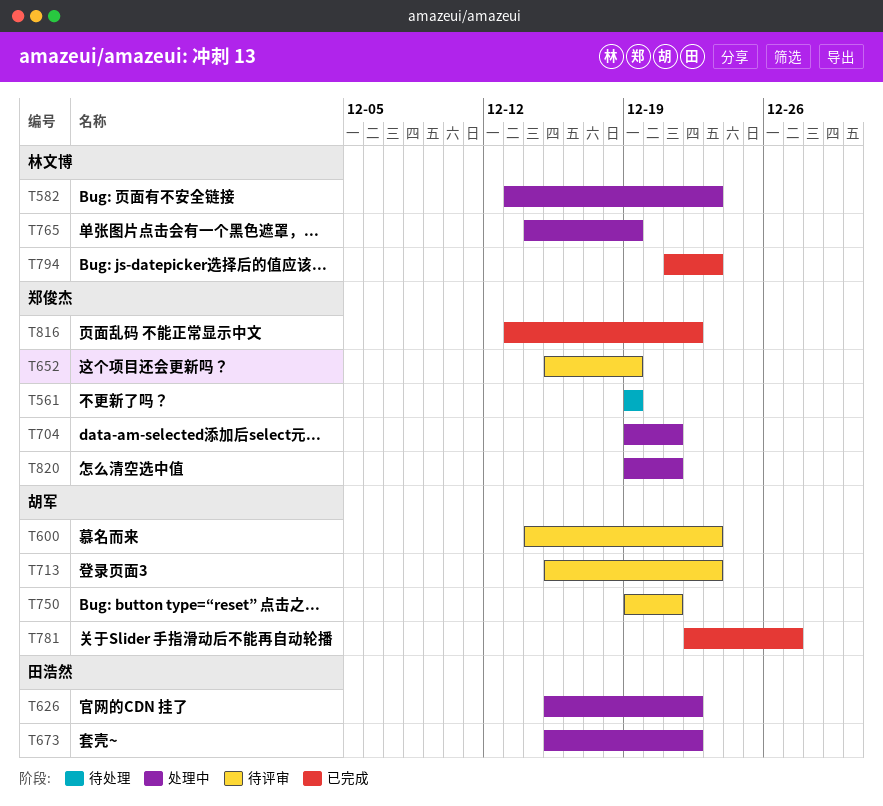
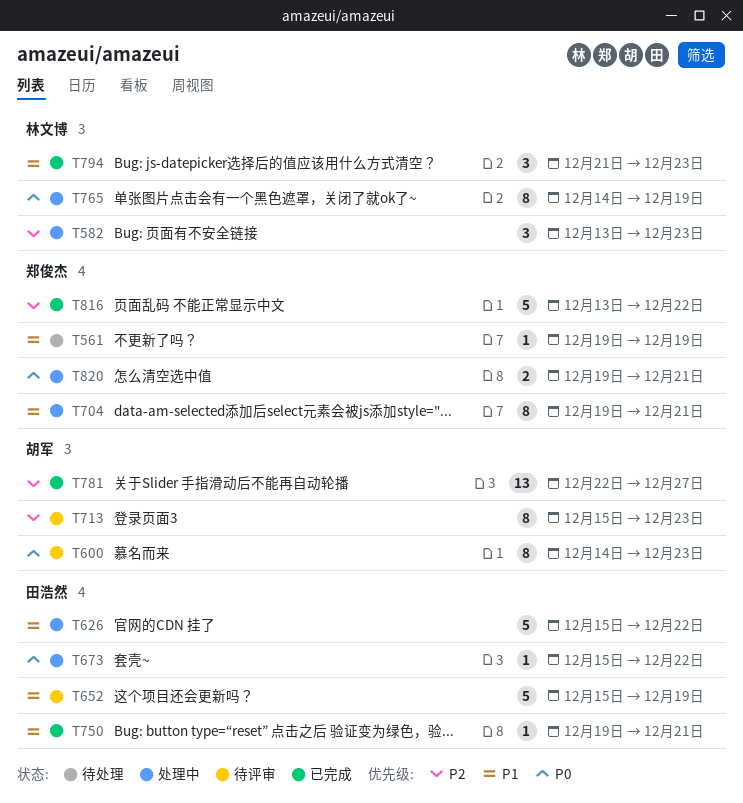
T652, owner: 郑俊杰 -> 田浩然
T750, status: 待评审 -> 已完成
T750, owner: 胡军 -> 田浩然

